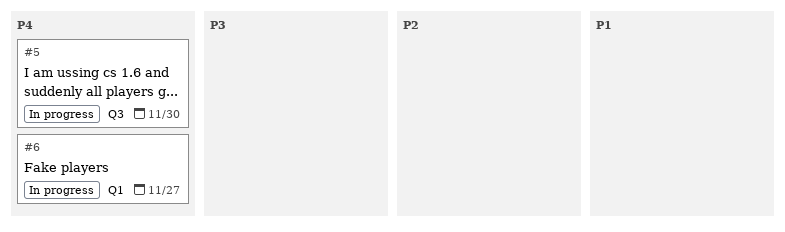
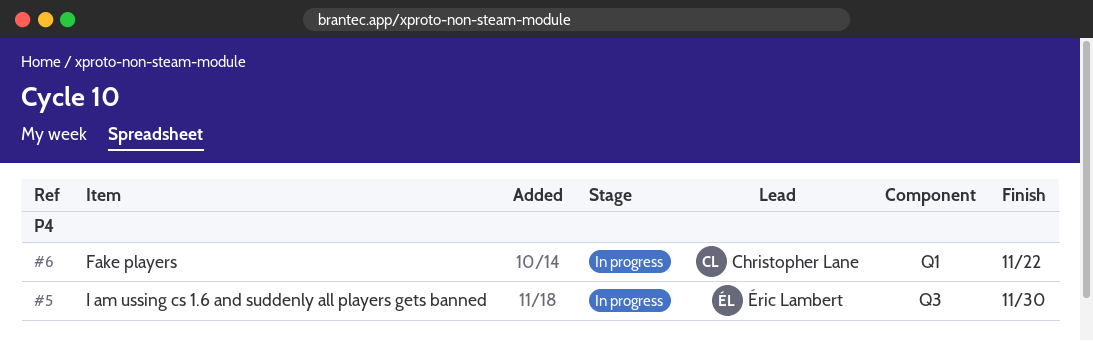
#6, due: Nov 27 -> Nov 22

